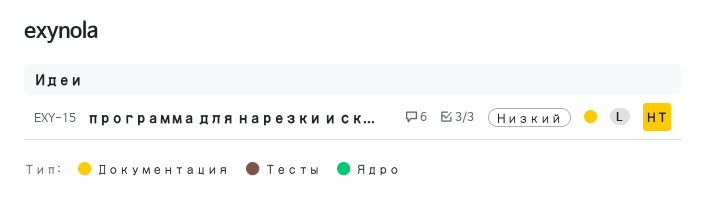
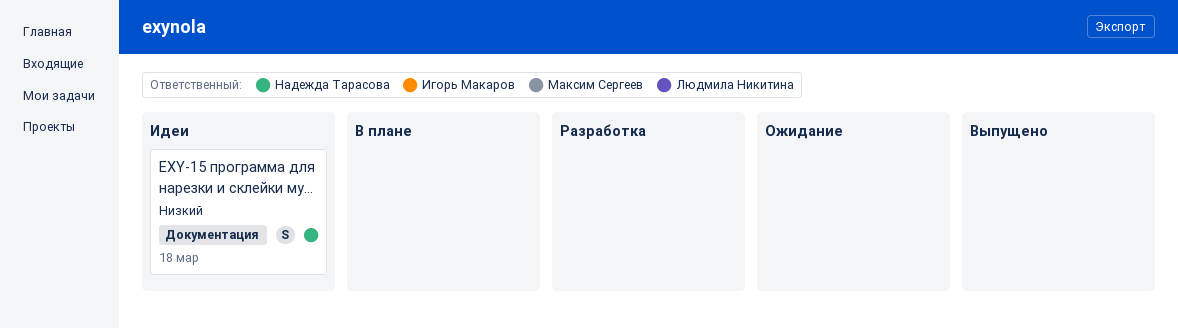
EXY-15, estimate: L -> S

